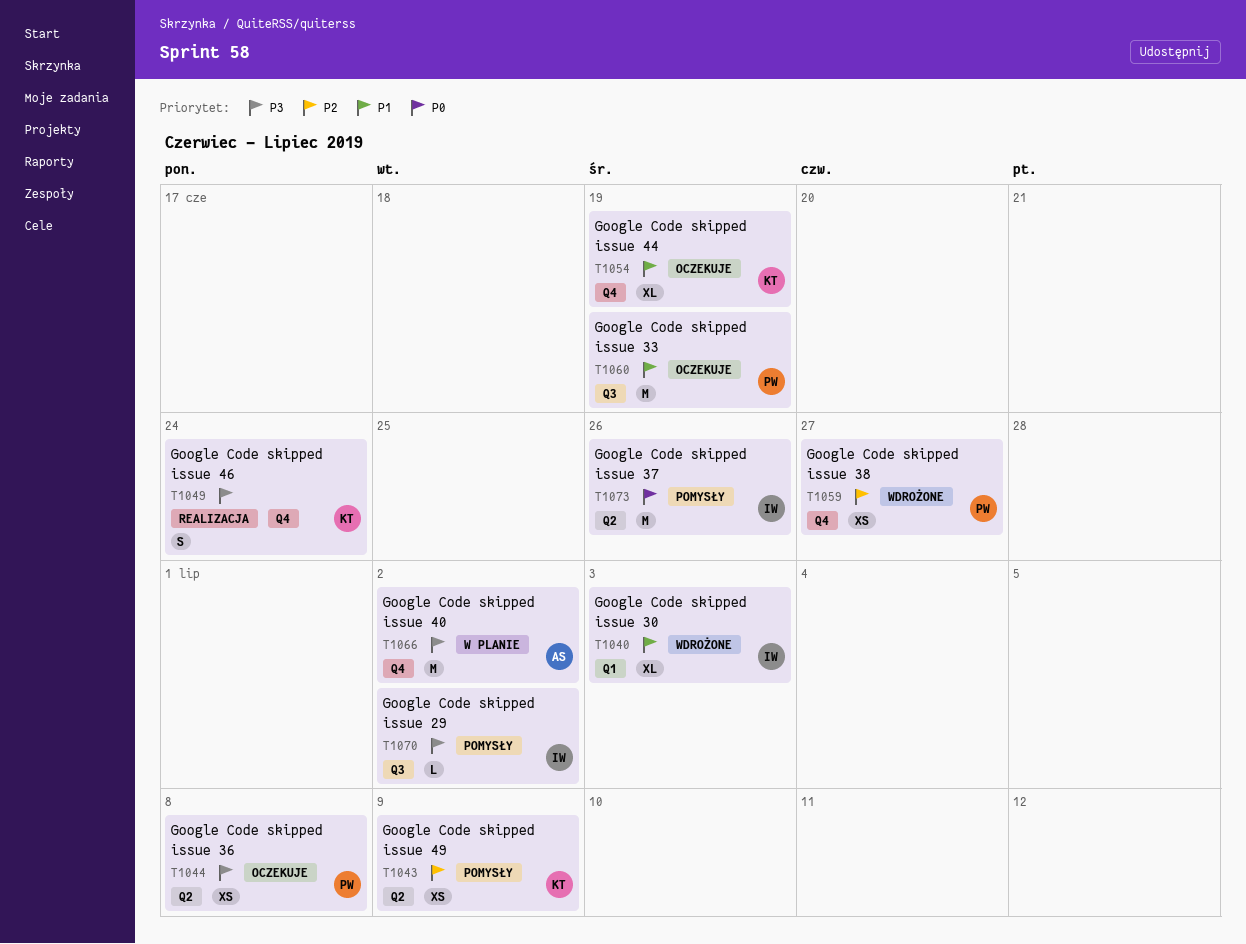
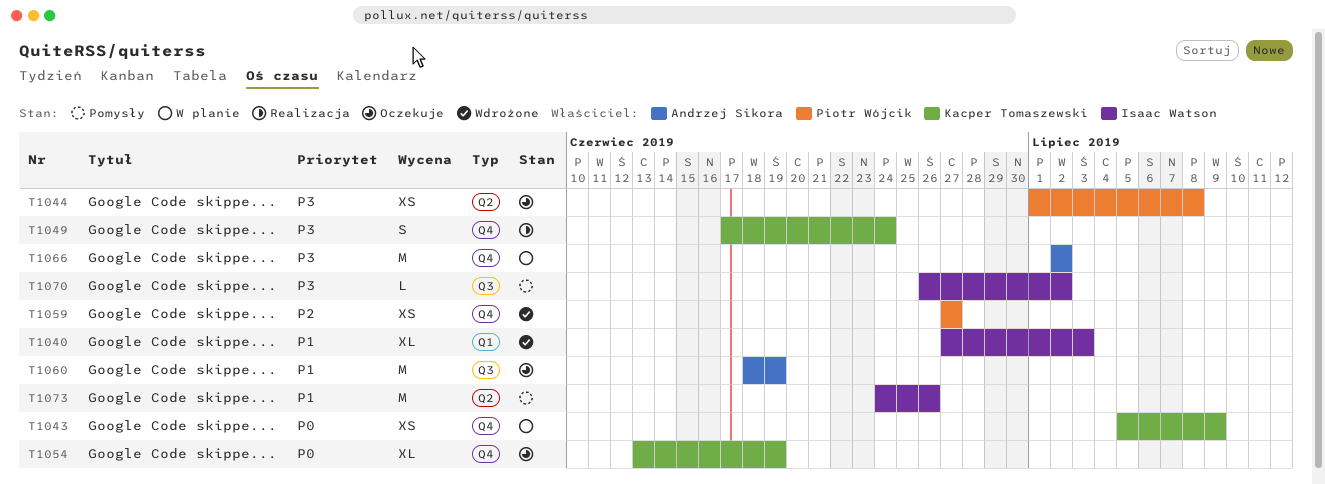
T1043, status: Pomysły -> W planie
T1043, priority: P2 -> P0
T1043, label: Q2 -> Q4
T1054, priority: P1 -> P0
T1060, owner: Piotr Wójcik -> Andrzej Sikora
T1073, priority: P0 -> P1

